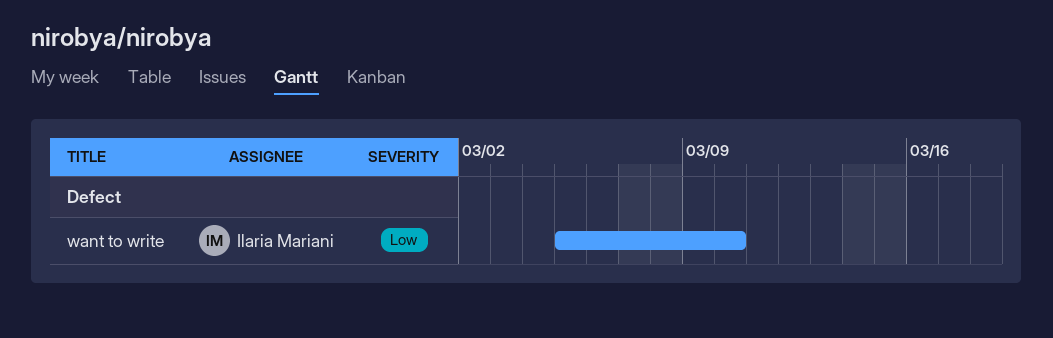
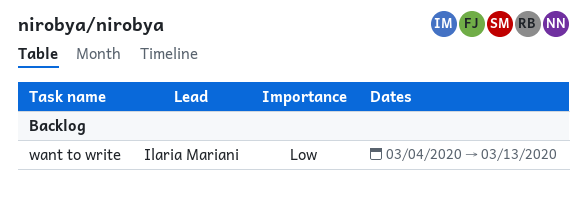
want to write, start: Mar 5 -> Mar 4
want to write, due: Mar 10 -> Mar 13

